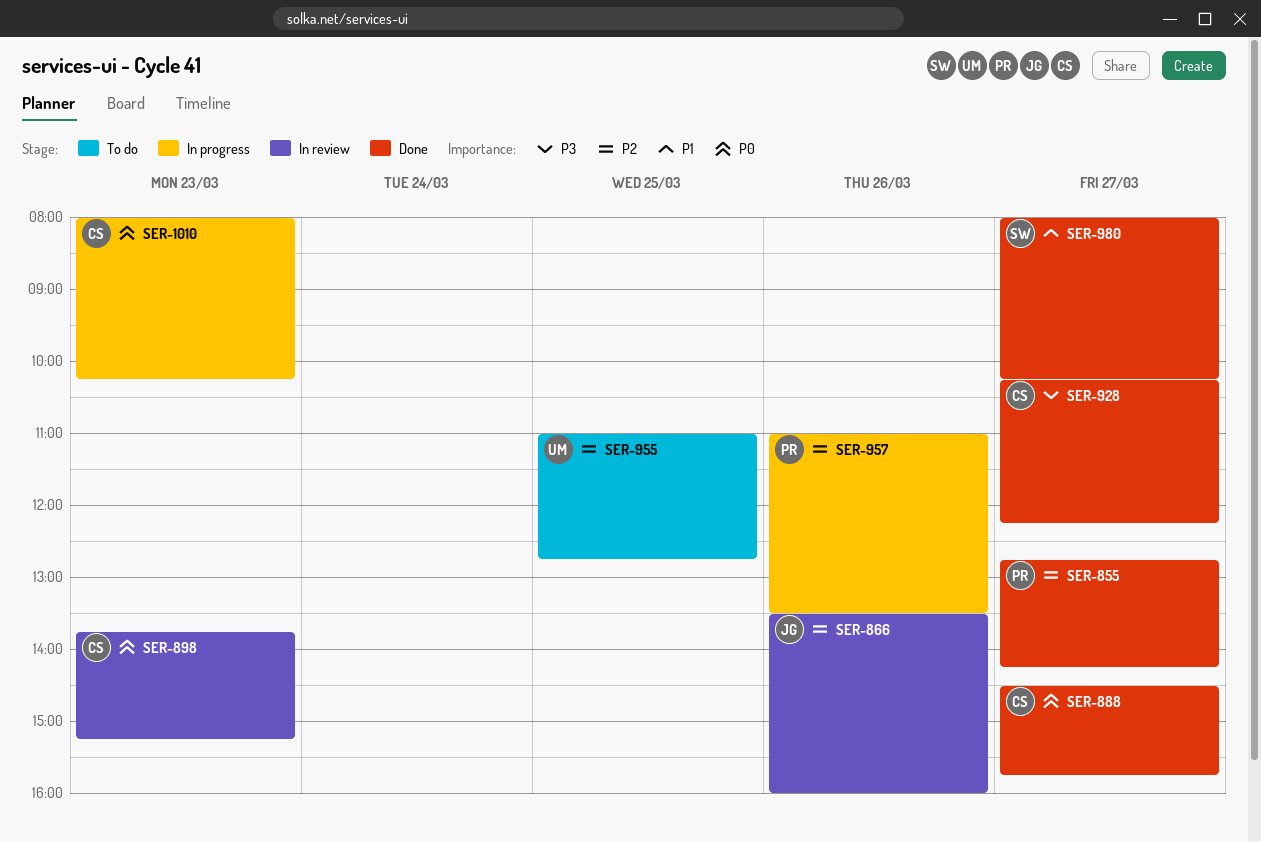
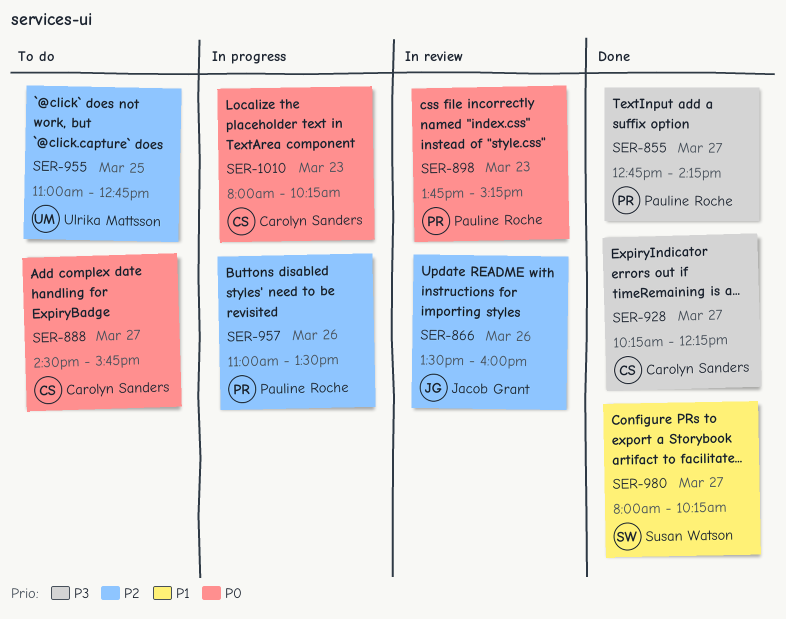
SER-855, priority: P2 -> P3
SER-888, status: Done -> To do
SER-898, owner: Carolyn Sanders -> Pauline Roche

